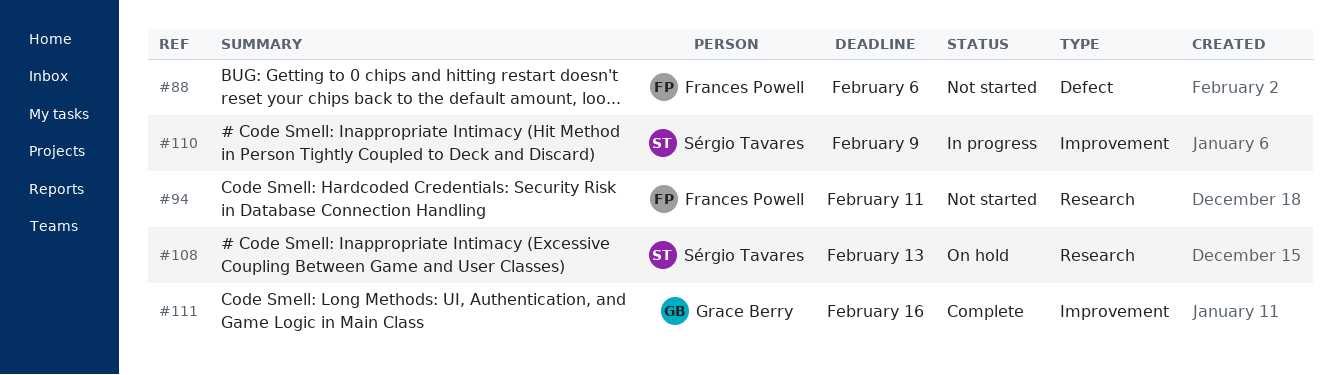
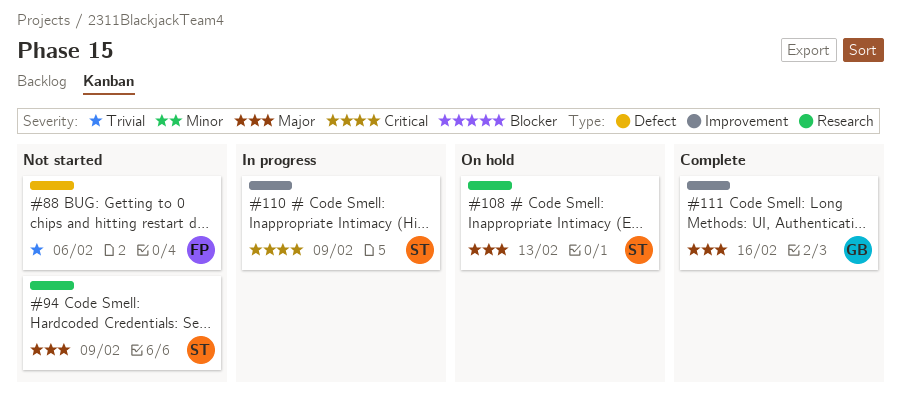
#94, owner: Frances Powell -> Sérgio Tavares
#94, due: Feb 11 -> Feb 9

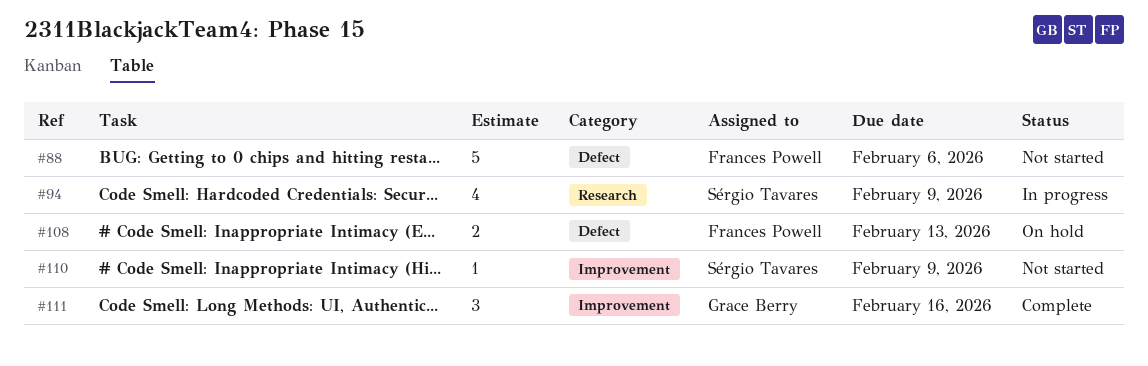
#94, status: Not started -> In progress
#108, owner: Sérgio Tavares -> Frances Powell
#108, label: Research -> Defect
#110, status: In progress -> Not started

